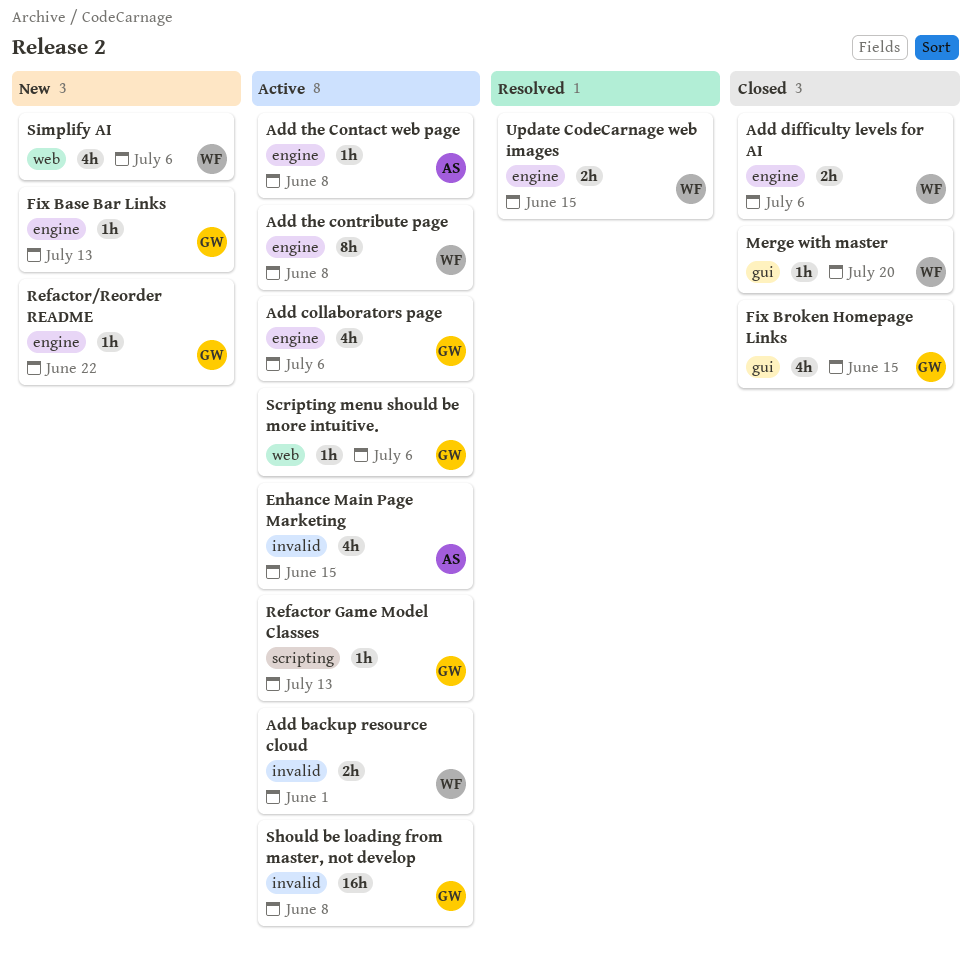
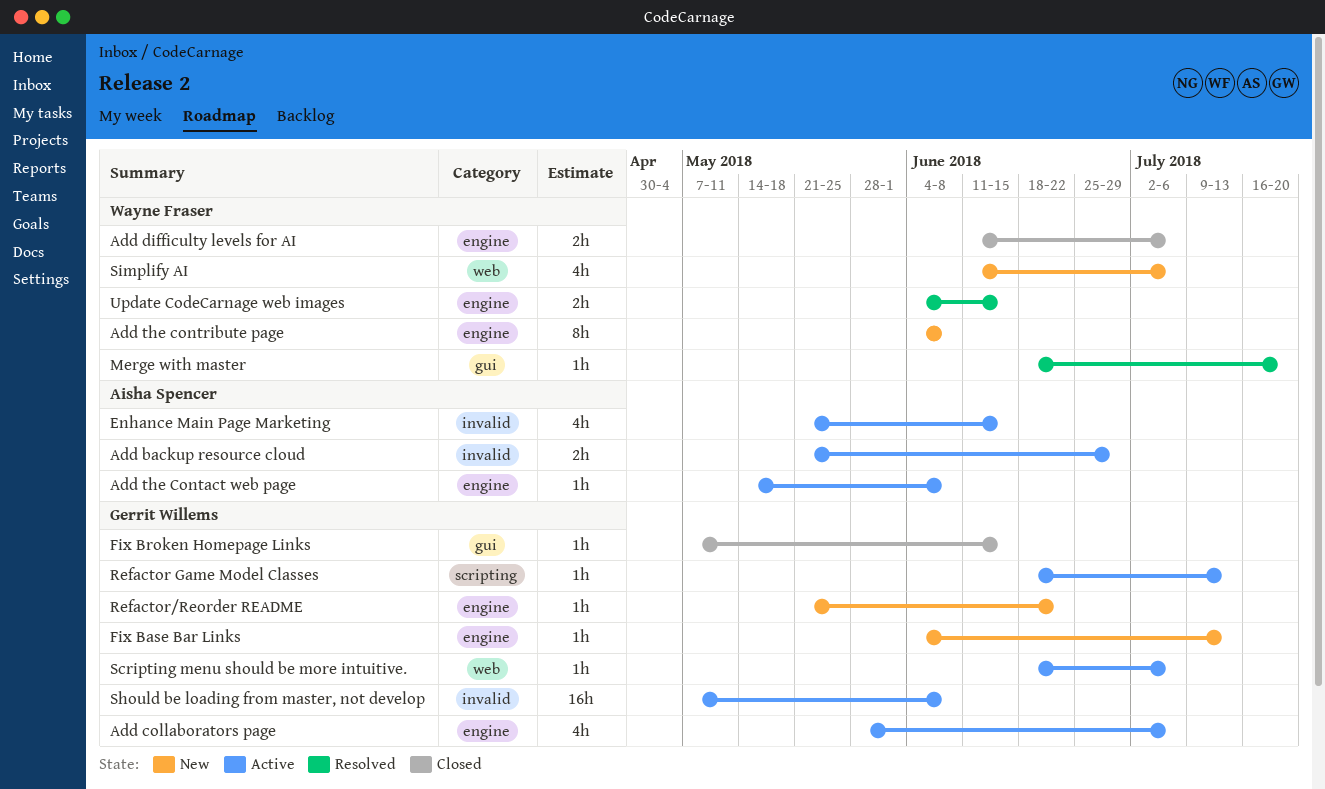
Add backup resource cloud, owner: Wayne Fraser -> Aisha Spencer
Add backup resource cloud, due: Jun 1 -> Jun 29
Add the contribute page, status: Active -> New
Fix Broken Homepage Links, estimate: 4h -> 1h
Merge with master, status: Closed -> Resolved

